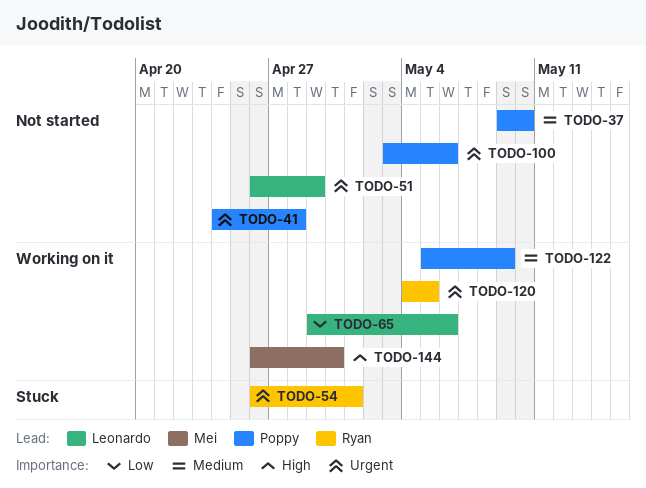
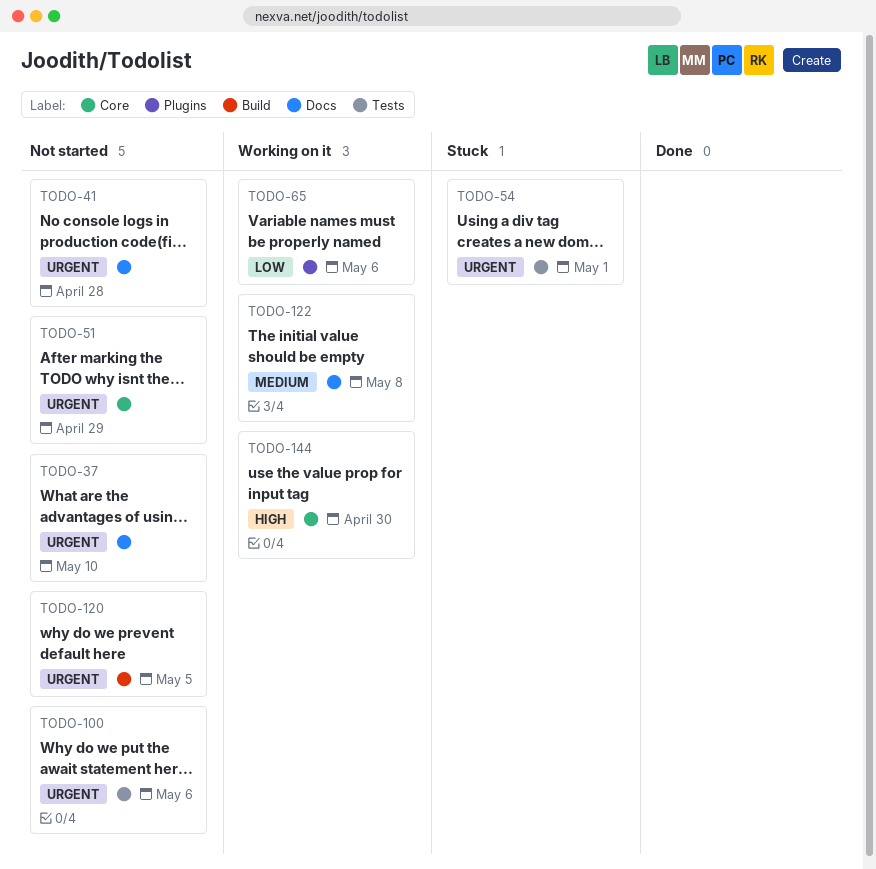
TODO-37, priority: Medium -> Urgent
TODO-120, status: Working on it -> Not started
TODO-122, due: May 9 -> May 8

